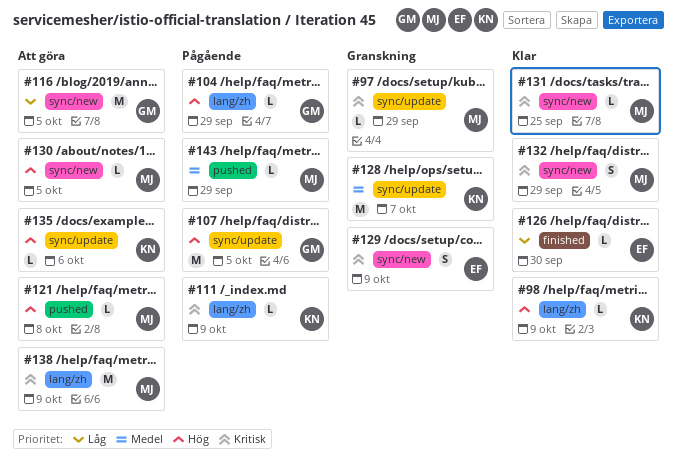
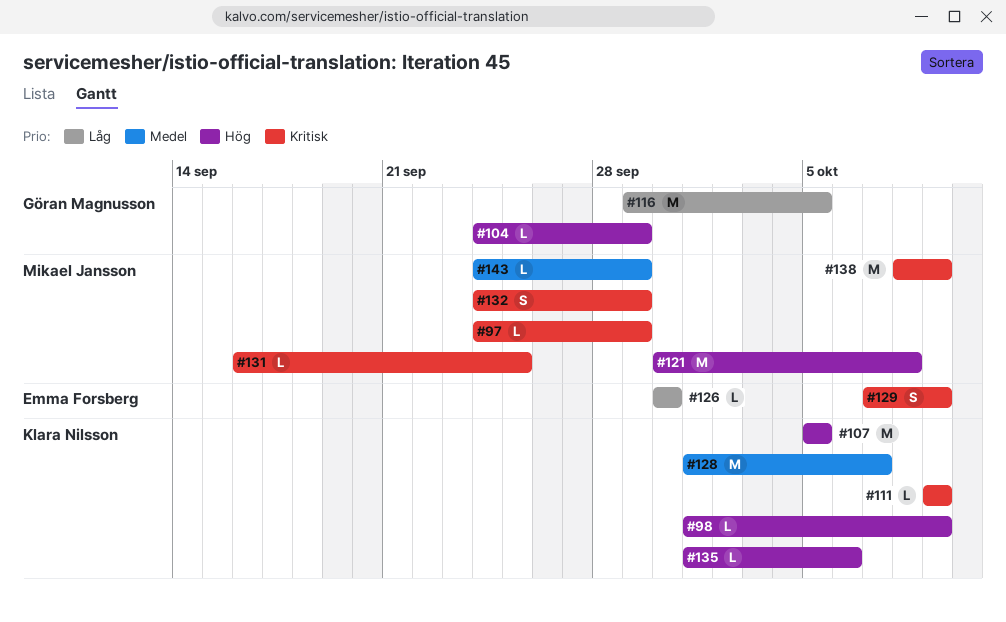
#107, owner: Göran Magnusson -> Klara Nilsson
#121, estimate: L -> M
#130: present -> none

